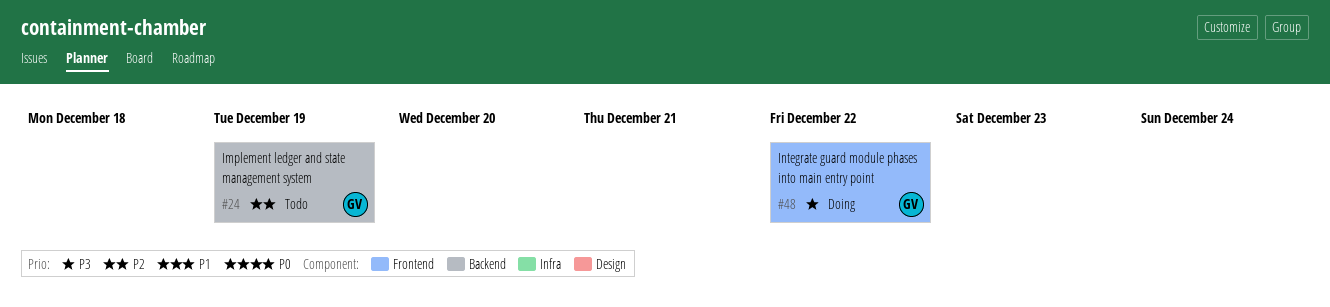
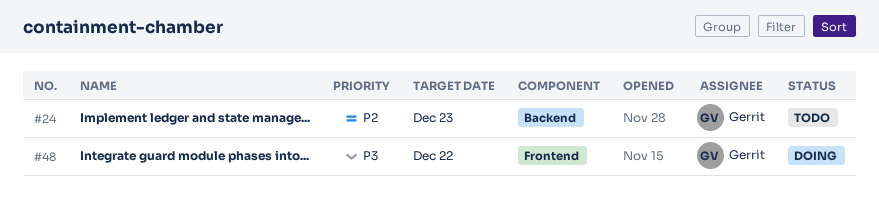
#24, due: Dec 19 -> Dec 23

